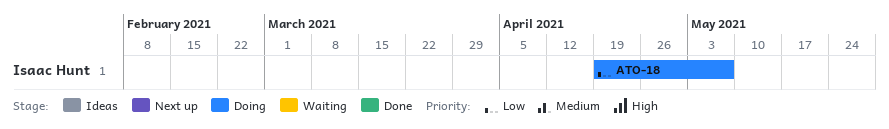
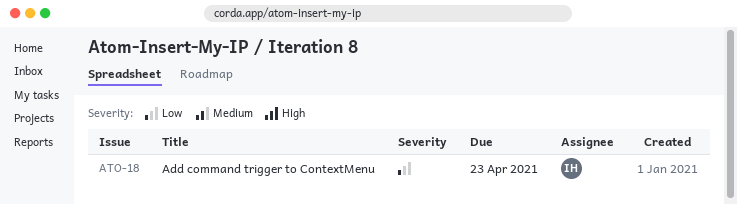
ATO-18, due: May 7 -> Apr 23

